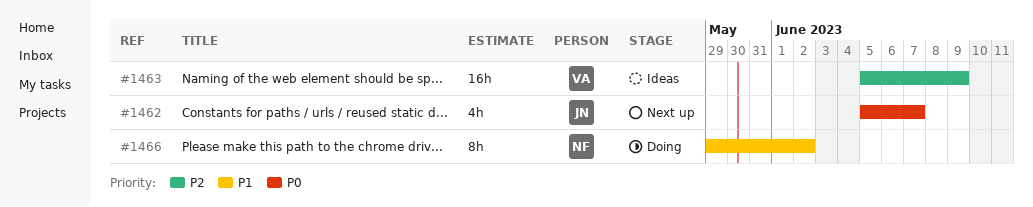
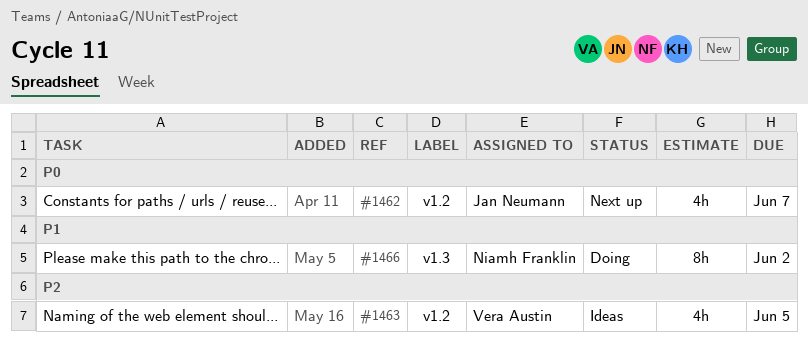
#1463, estimate: 16h -> 4h
#1463, due: Jun 9 -> Jun 5

